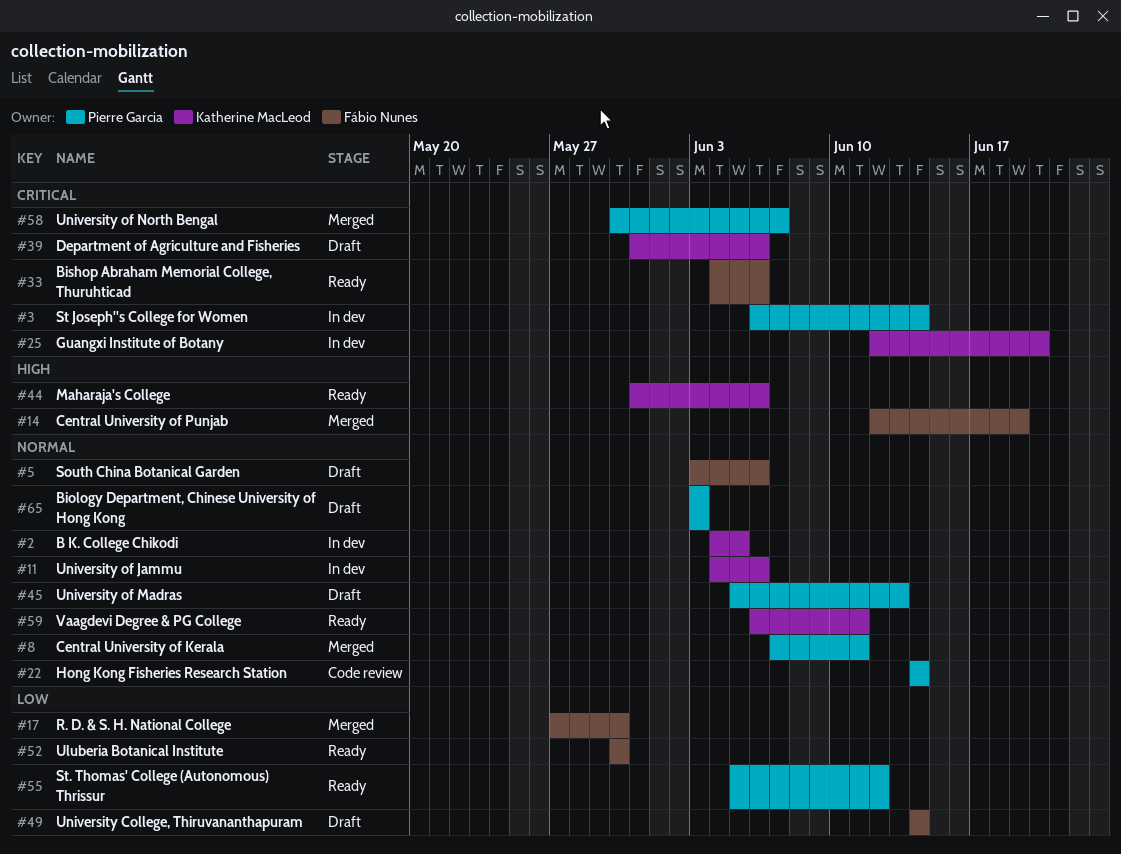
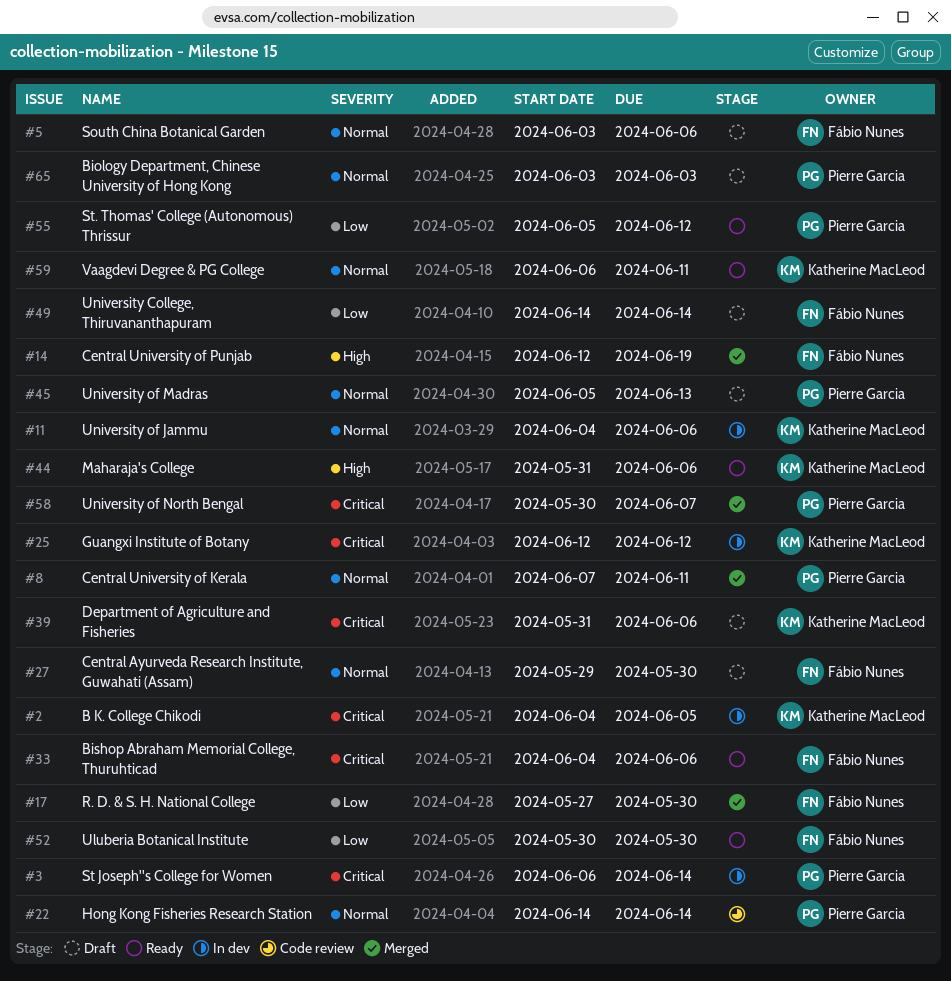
#2, priority: Normal -> Critical
#25, due: Jun 20 -> Jun 12
#27: none -> present

